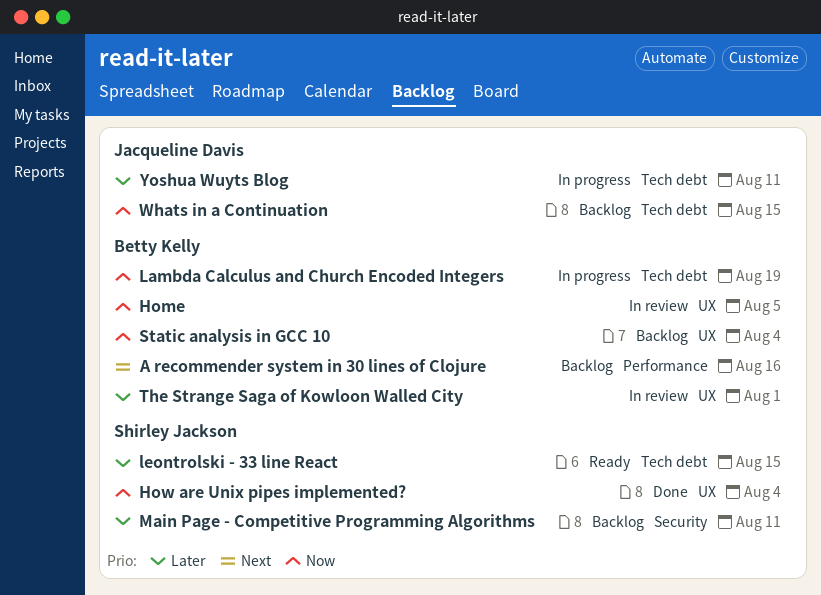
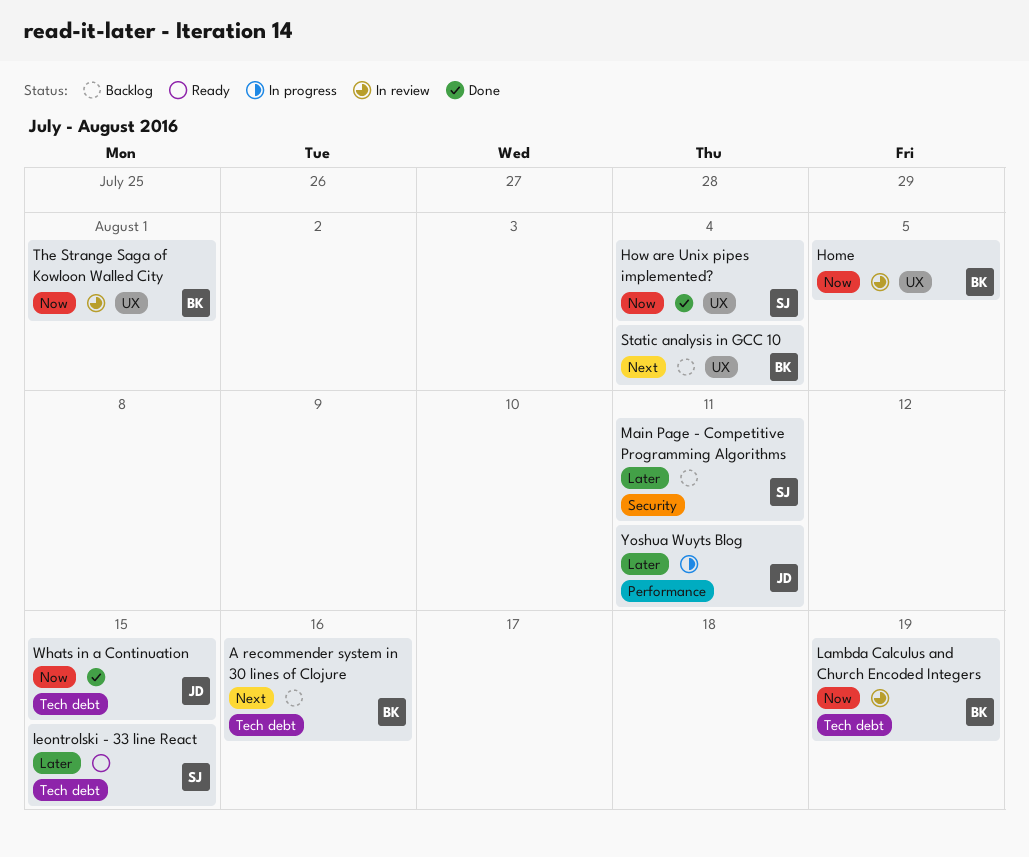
A recommender system in 30 lines of Clojure, label: Performance -> Tech debt
Lambda Calculus and Church Encoded Integers, status: In progress -> In review
Static analysis in GCC 10, priority: Now -> Next
The Strange Saga of Kowloon Walled City, priority: Later -> Now
Whats in a Continuation, status: Backlog -> Done
Yoshua Wuyts Blog, label: Tech debt -> Performance

